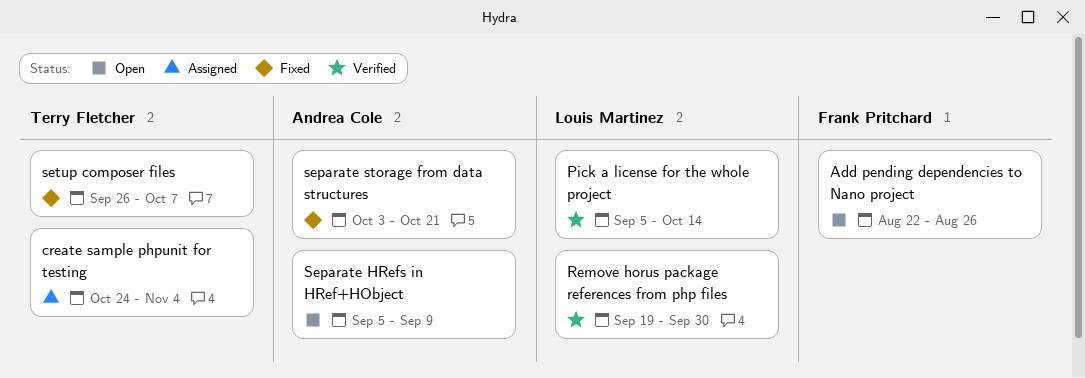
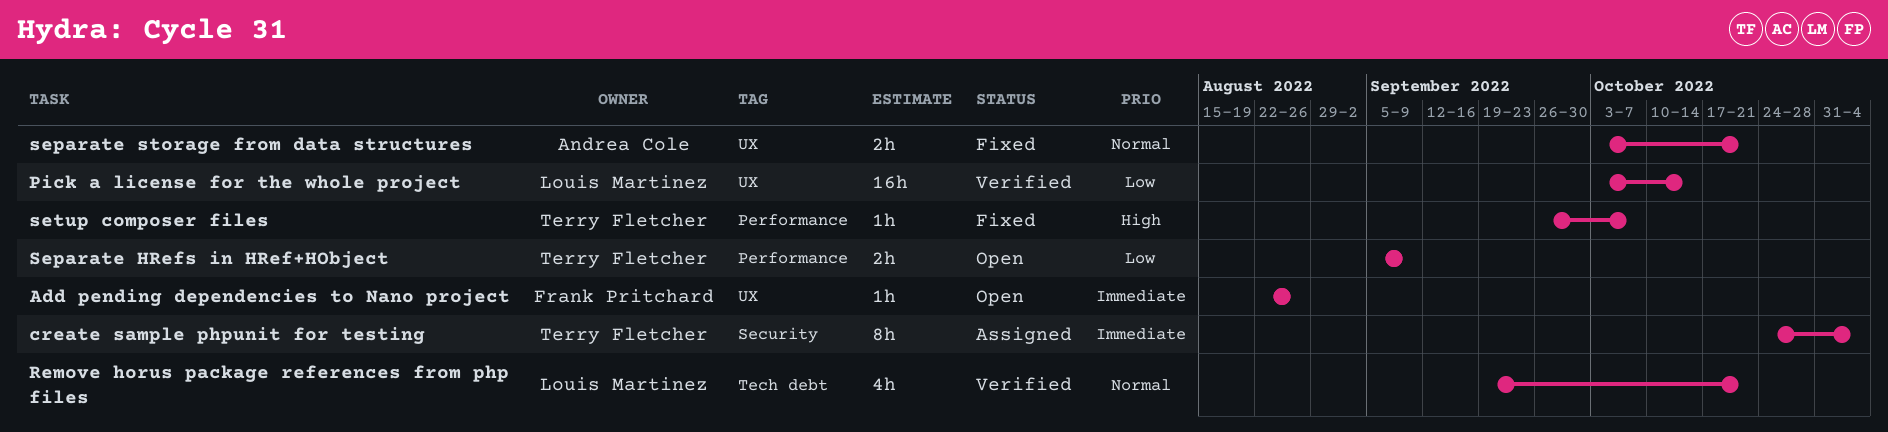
Pick a license for the whole project, start: Sep 5 -> Oct 3
Remove horus package references from php files, due: Sep 30 -> Oct 21
Separate HRefs in HRef+HObject, owner: Andrea Cole -> Terry Fletcher

